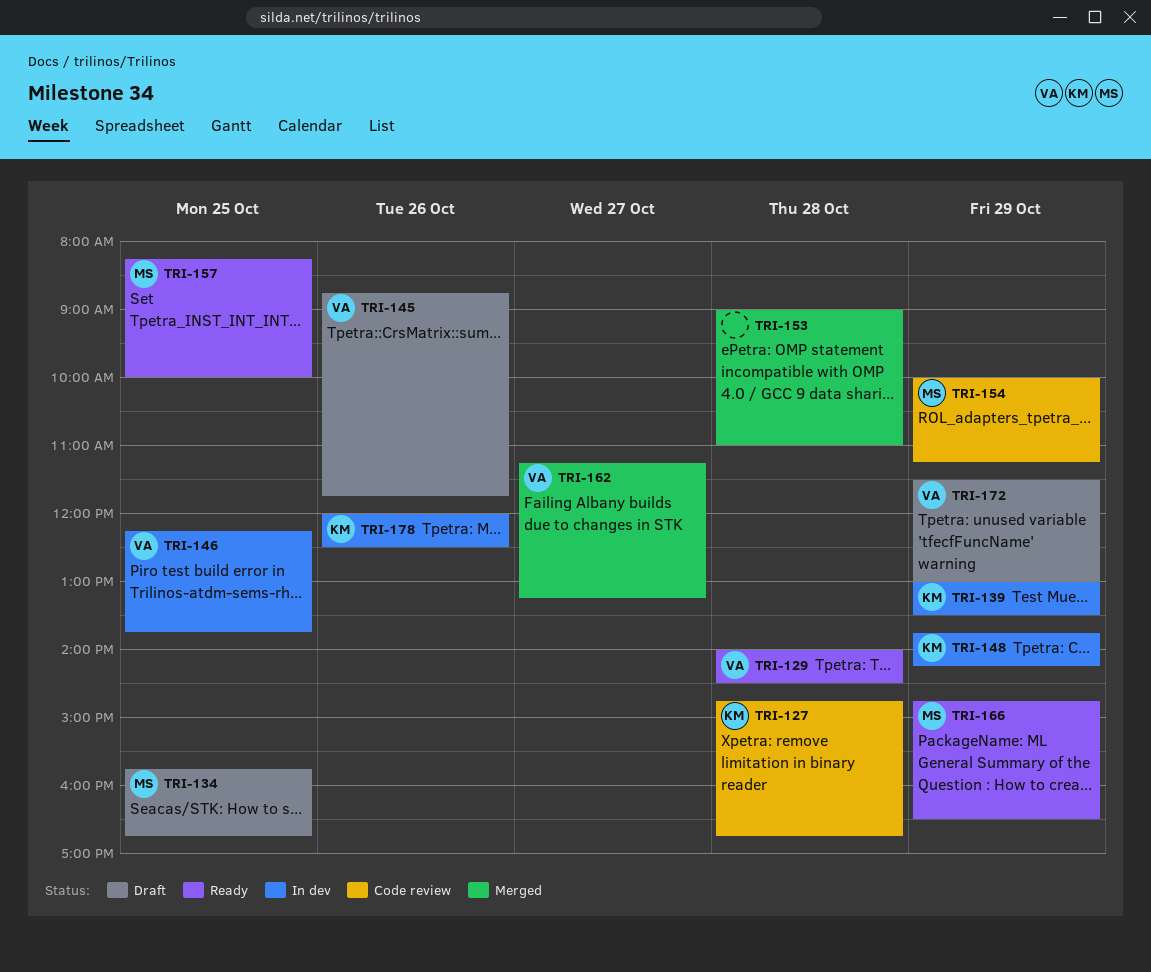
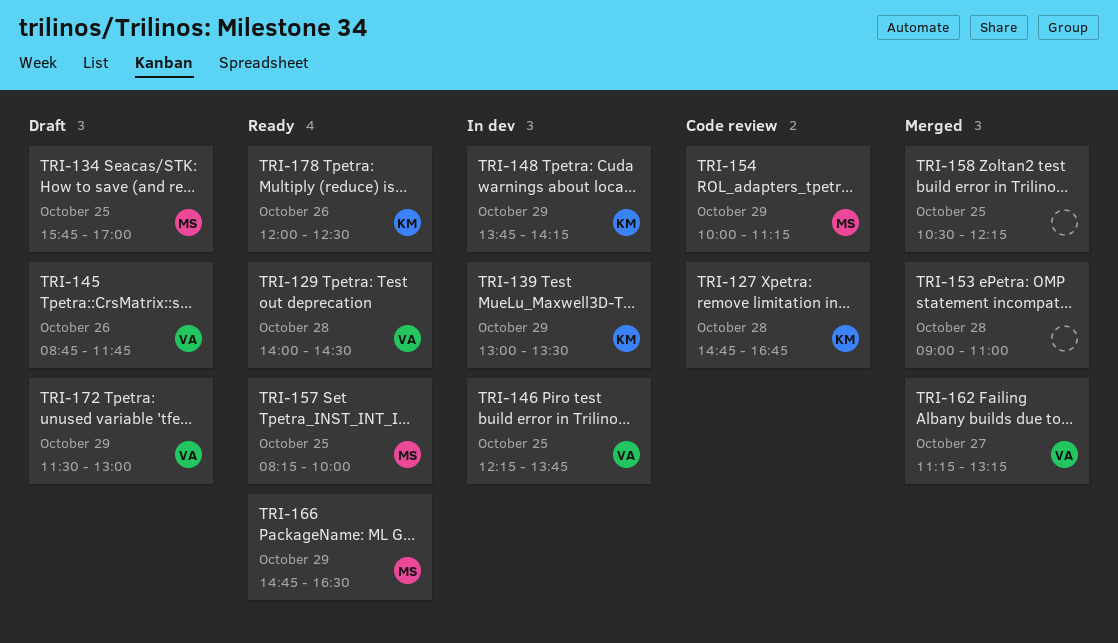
TRI-134, ends: 16:45 -> 17:00
TRI-158: none -> present
TRI-178, status: In dev -> Ready

